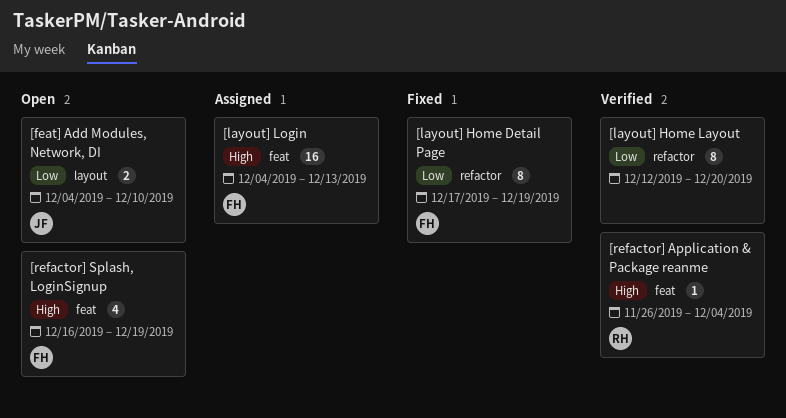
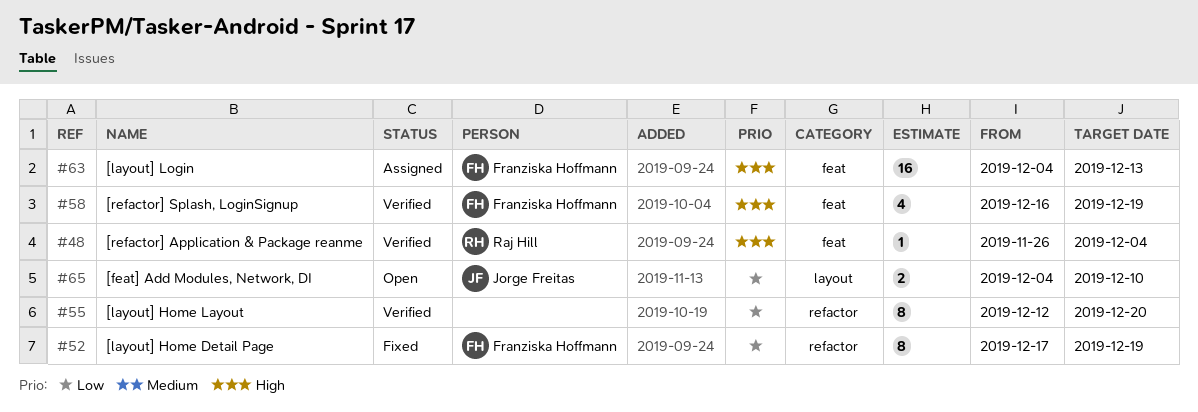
[refactor] Splash, LoginSignup, status: Open -> Verified

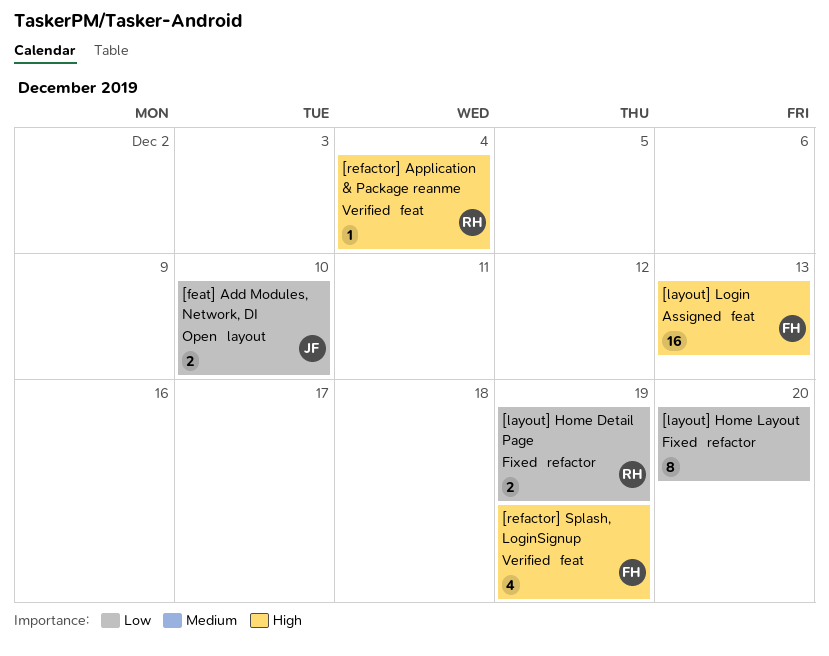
[layout] Home Detail Page, owner: Franziska Hoffmann -> Raj Hill
[layout] Home Detail Page, estimate: 8 -> 2
[layout] Home Layout, status: Verified -> Fixed

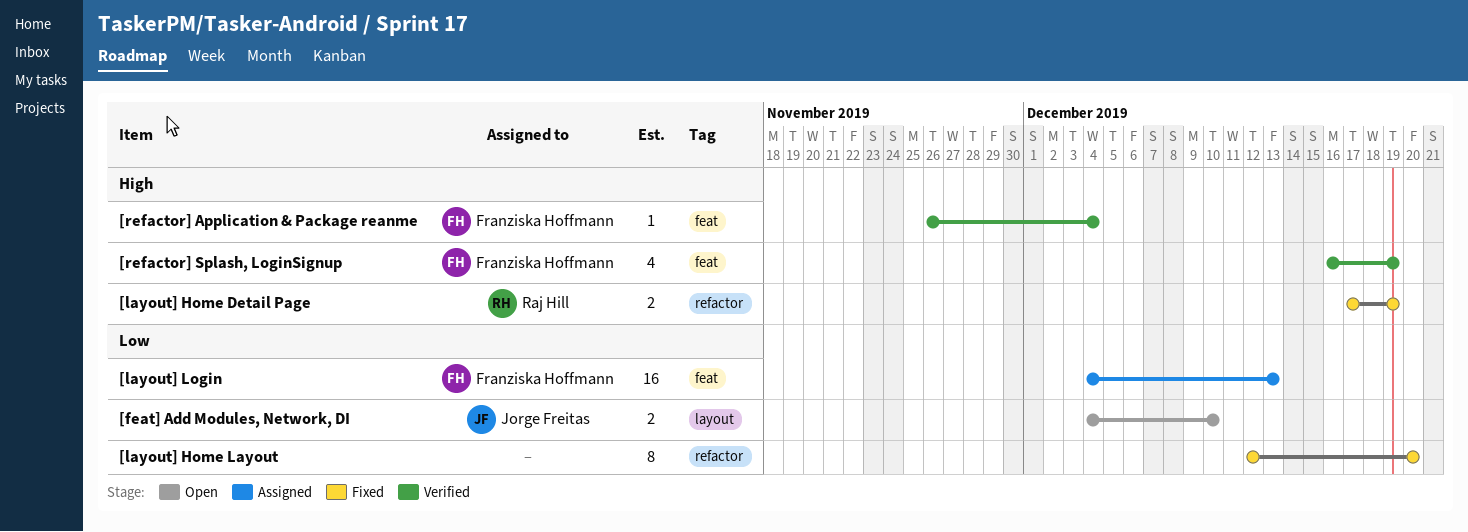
[layout] Home Detail Page, priority: Low -> High
[layout] Login, priority: High -> Low
[refactor] Application & Package reanme, owner: Raj Hill -> Franziska Hoffmann

